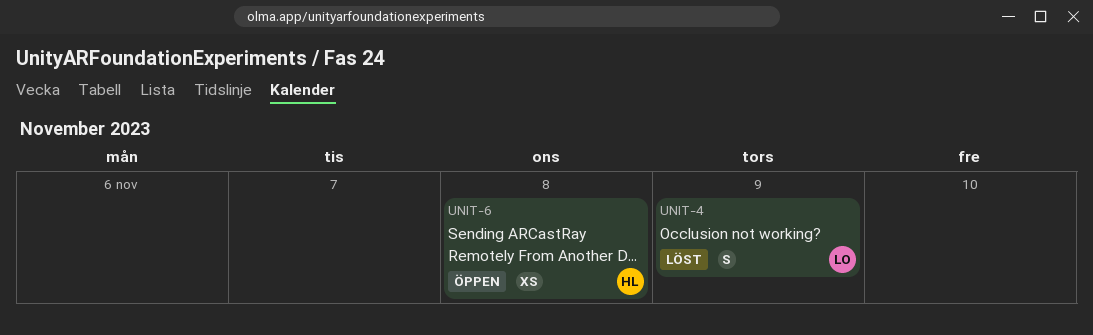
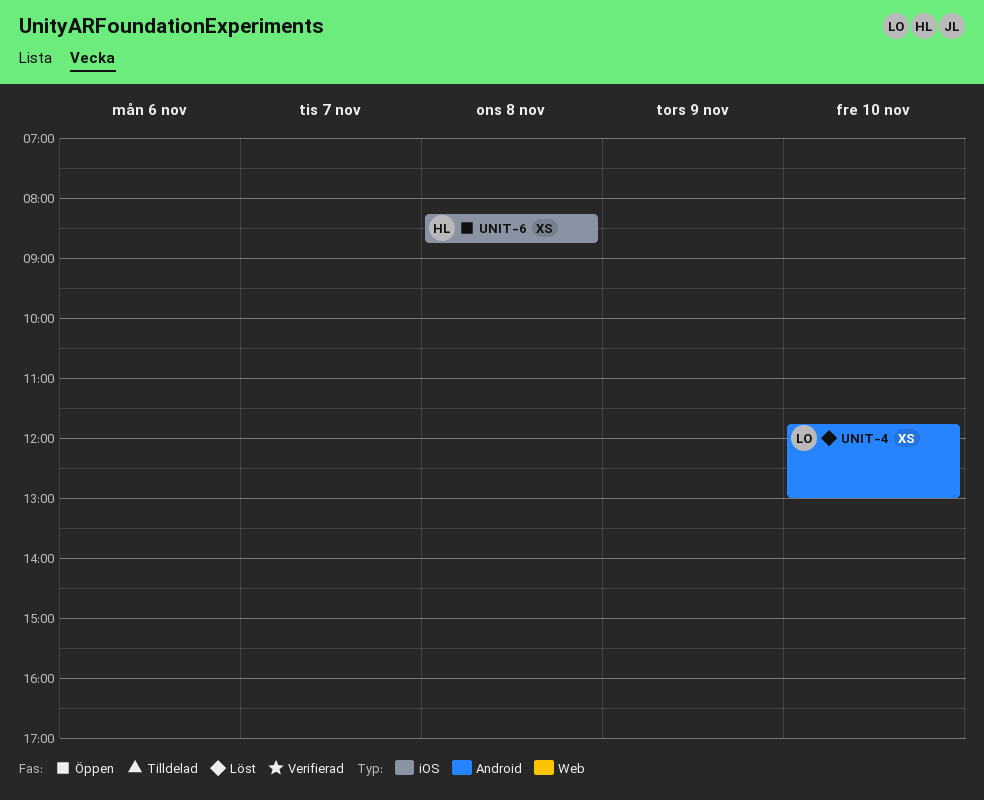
UNIT-4, estimate: S -> XS
UNIT-4, day: Nov 9 -> Nov 10

